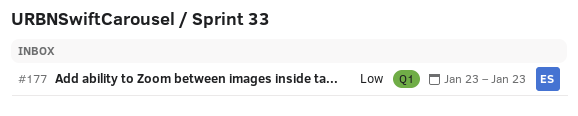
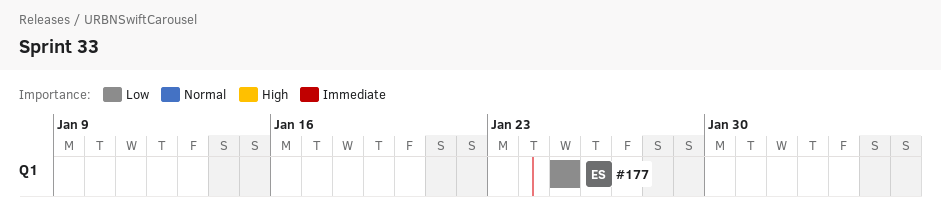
#177, start: Jan 23 -> Jan 25
#177, due: Jan 23 -> Jan 25

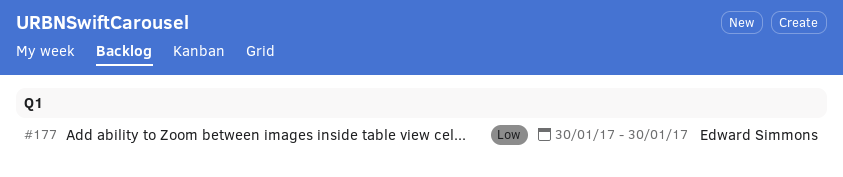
#177, start: Jan 25 -> Jan 30
#177, due: Jan 25 -> Jan 30

